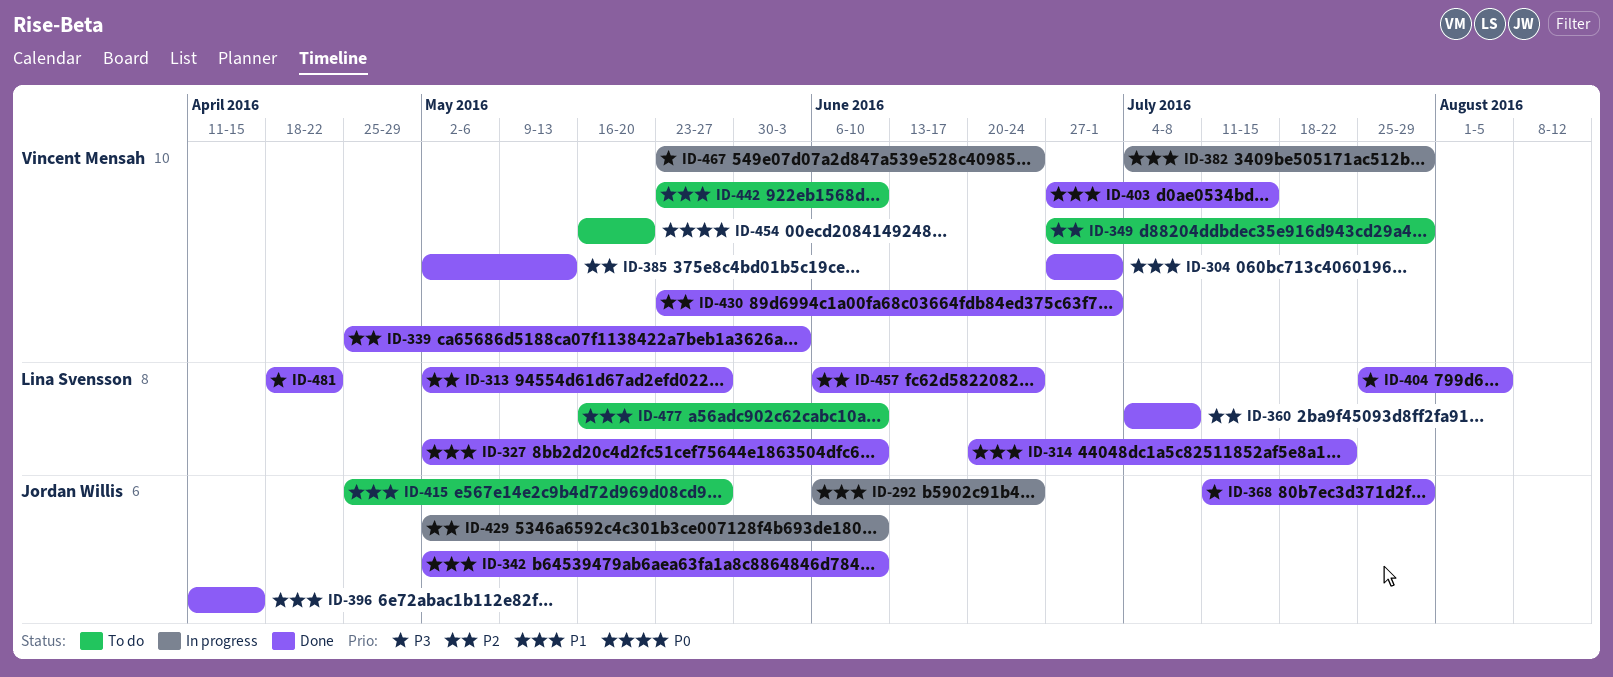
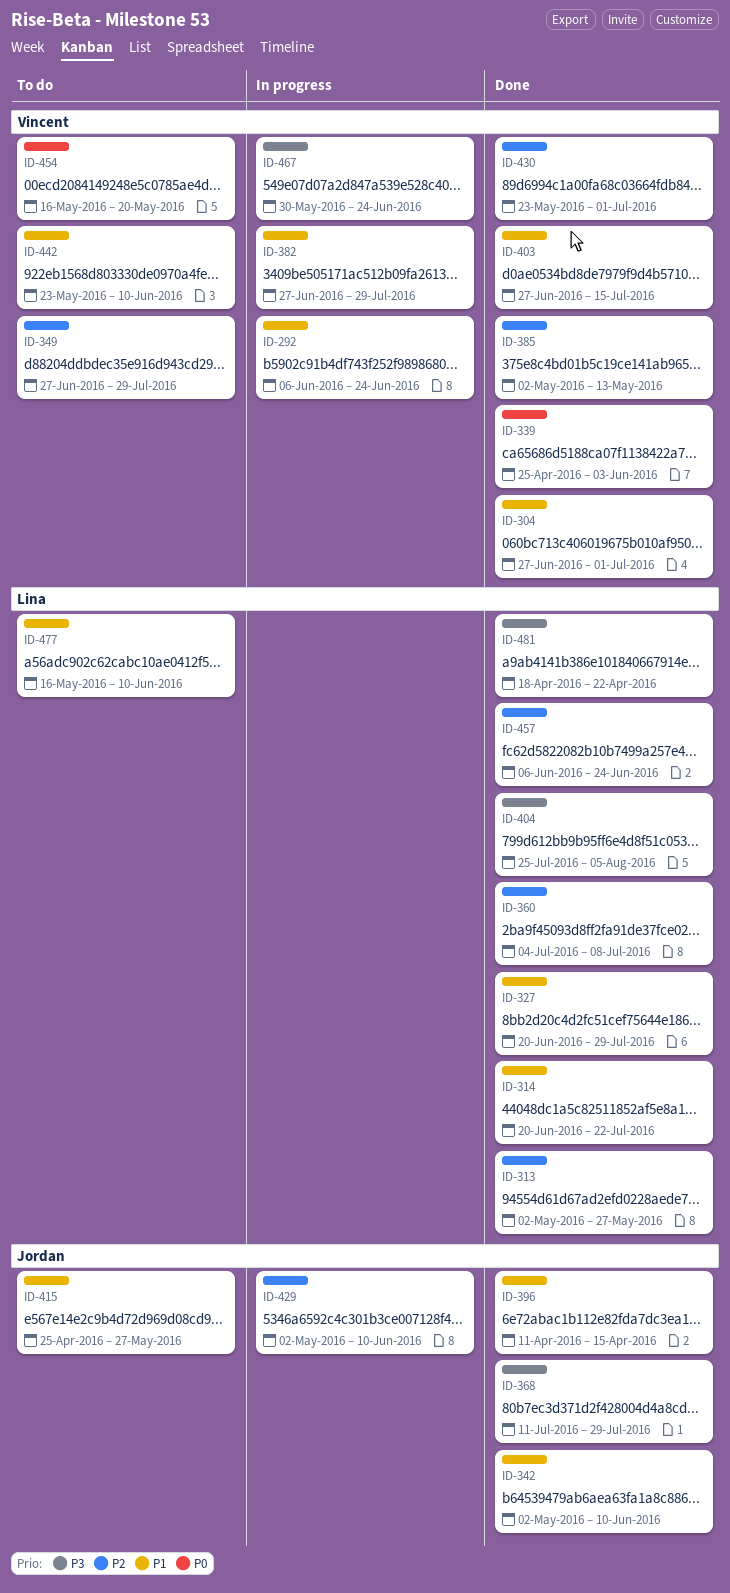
ID-292, owner: Jordan Willis -> Vincent Mensah
ID-327, start: May 2 -> Jun 20
ID-327, due: Jun 10 -> Jul 29
ID-339, priority: P2 -> P0
ID-382, start: Jul 4 -> Jun 27
ID-467, start: May 23 -> May 30

